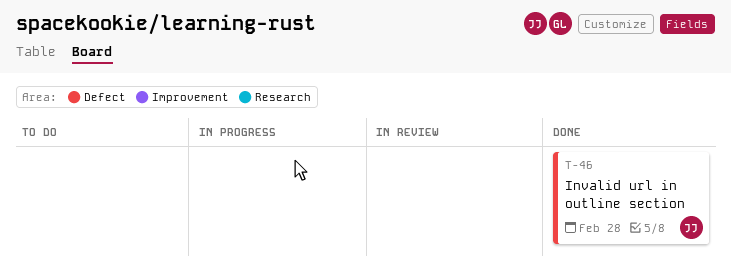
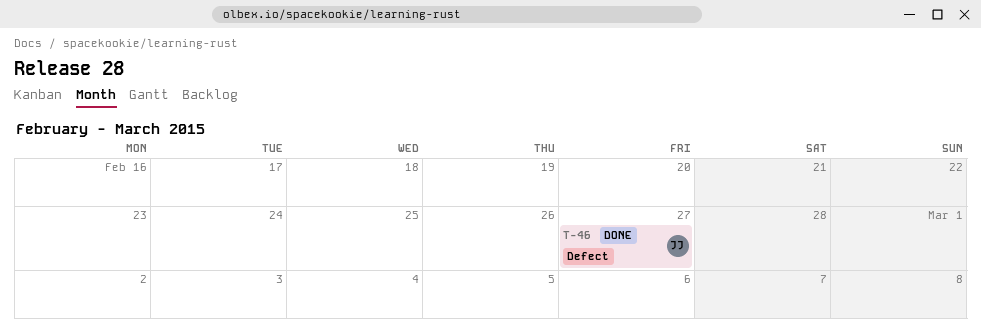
T-46, due: Feb 28 -> Feb 27

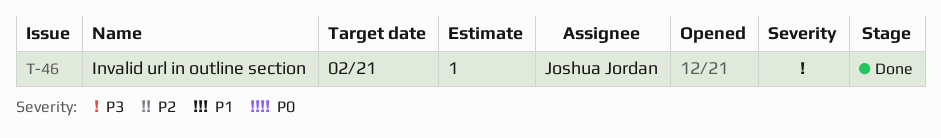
T-46, due: Feb 27 -> Feb 21

